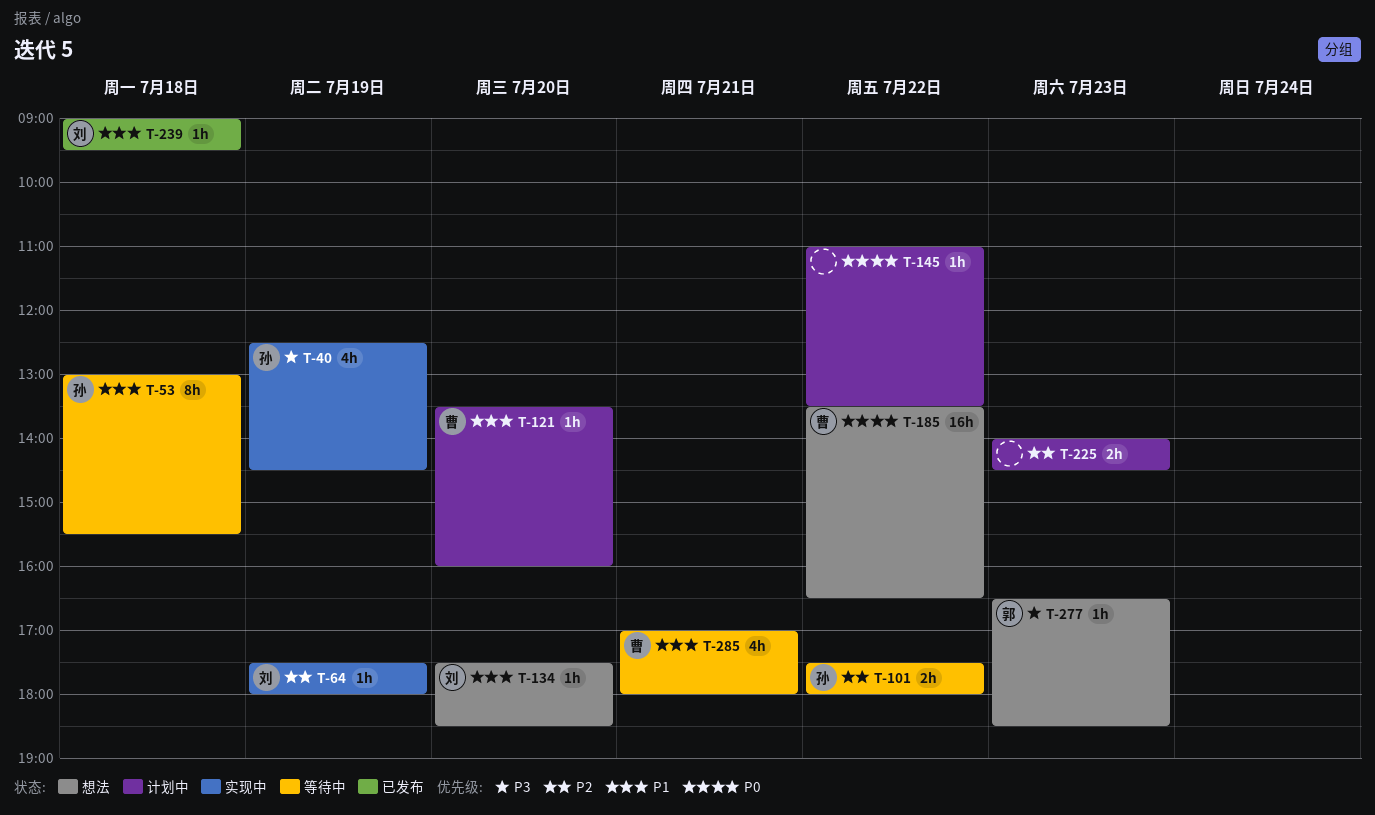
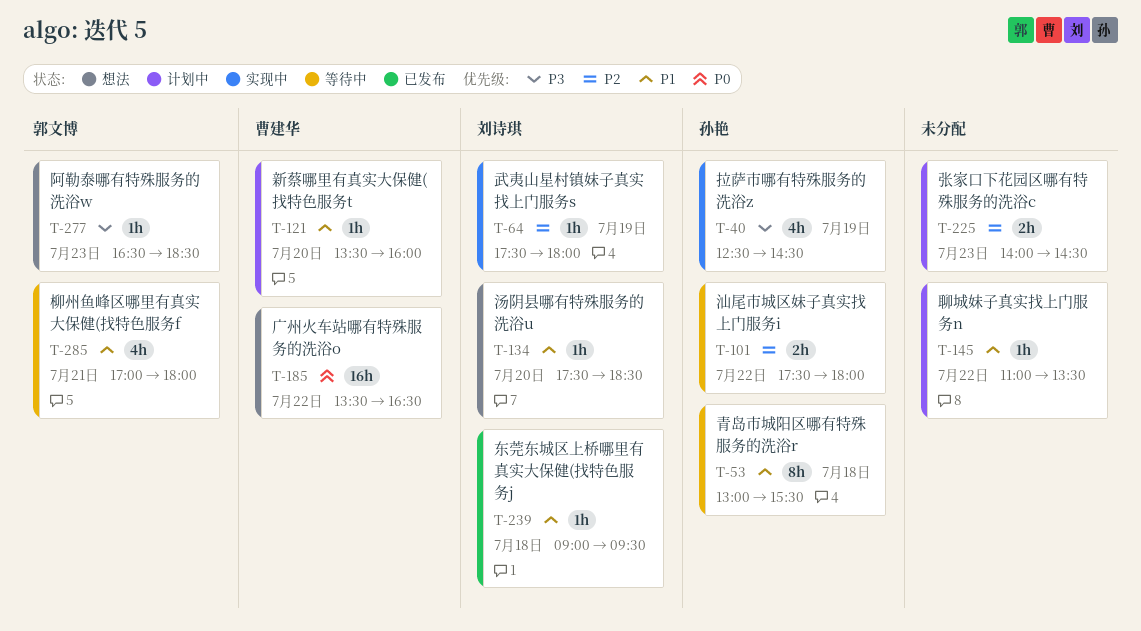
T-145, priority: P0 -> P1
T-285, owner: 曹建华 -> 郭文博

